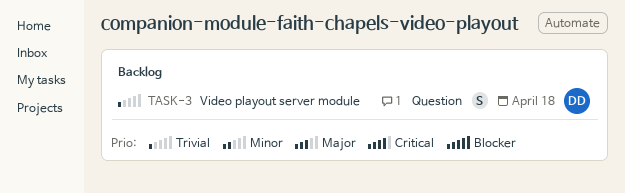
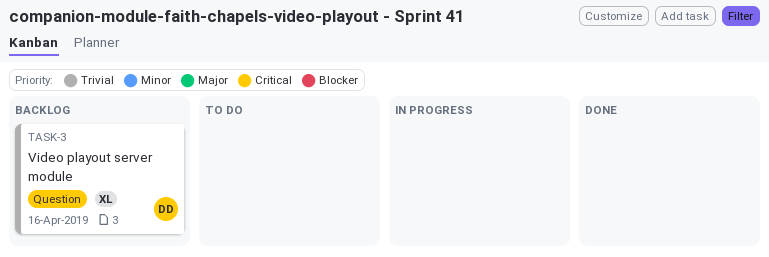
TASK-3, estimate: S -> XL
TASK-3, due: Apr 18 -> Apr 16

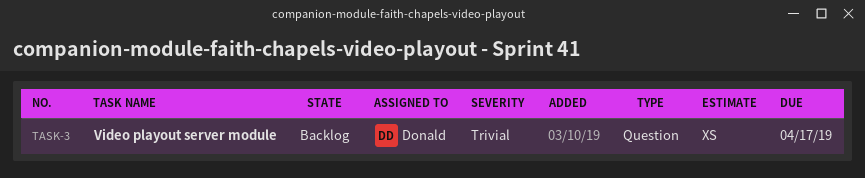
TASK-3, estimate: XL -> XS
TASK-3, due: Apr 16 -> Apr 17

